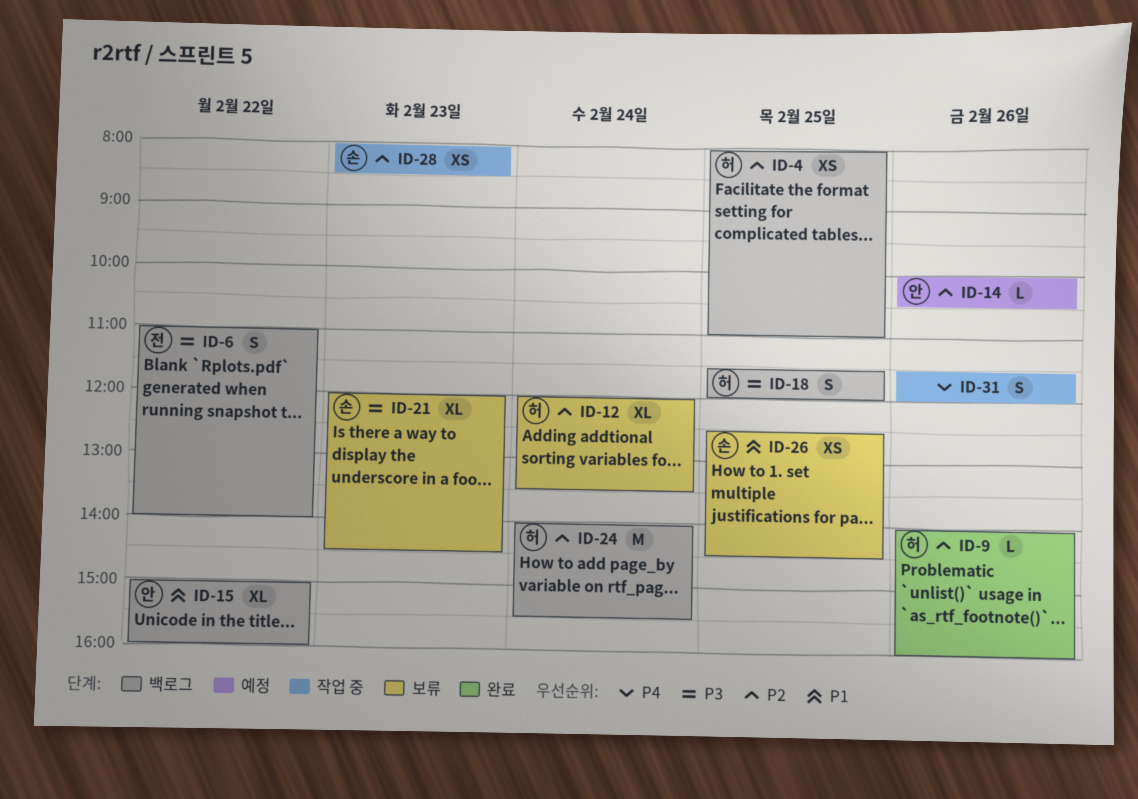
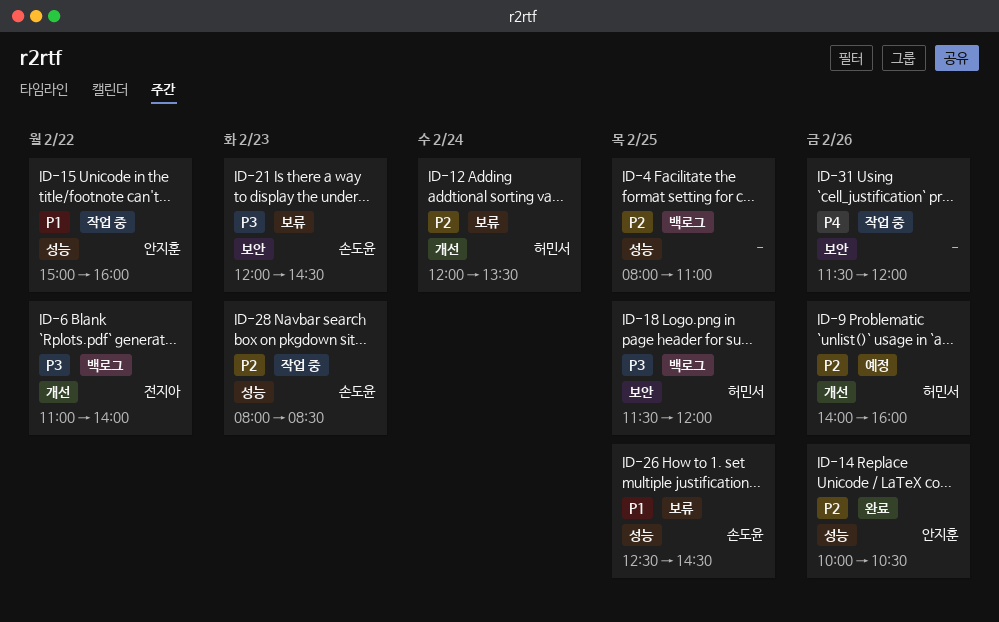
ID-4, owner: 허민서 -> none
ID-9, status: 완료 -> 예정
ID-14, status: 예정 -> 완료
ID-15, status: 백로그 -> 작업 중
ID-24: present -> none

